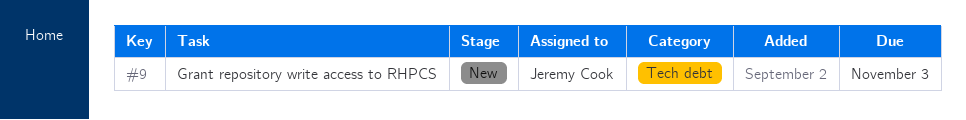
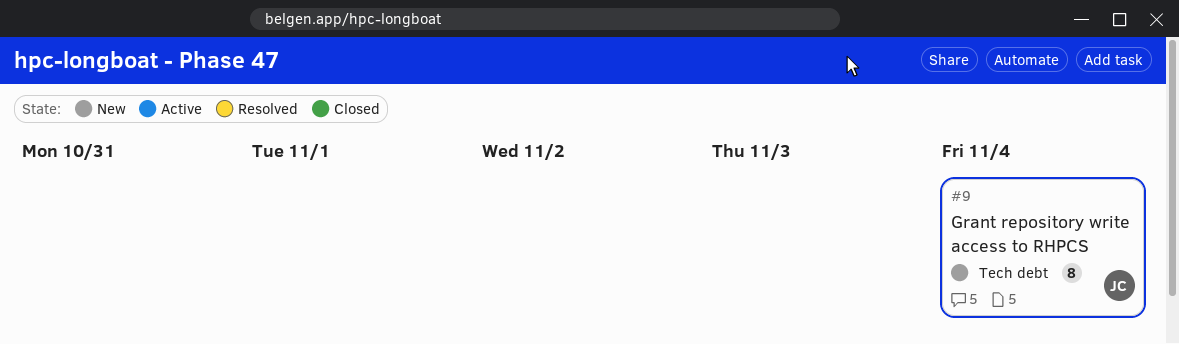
#9, due: Nov 3 -> Nov 4

